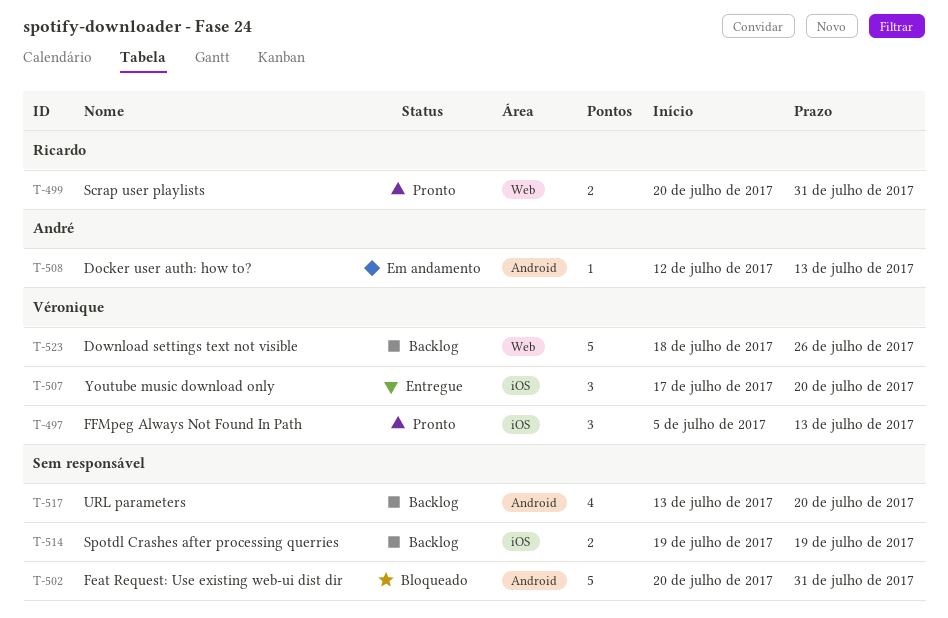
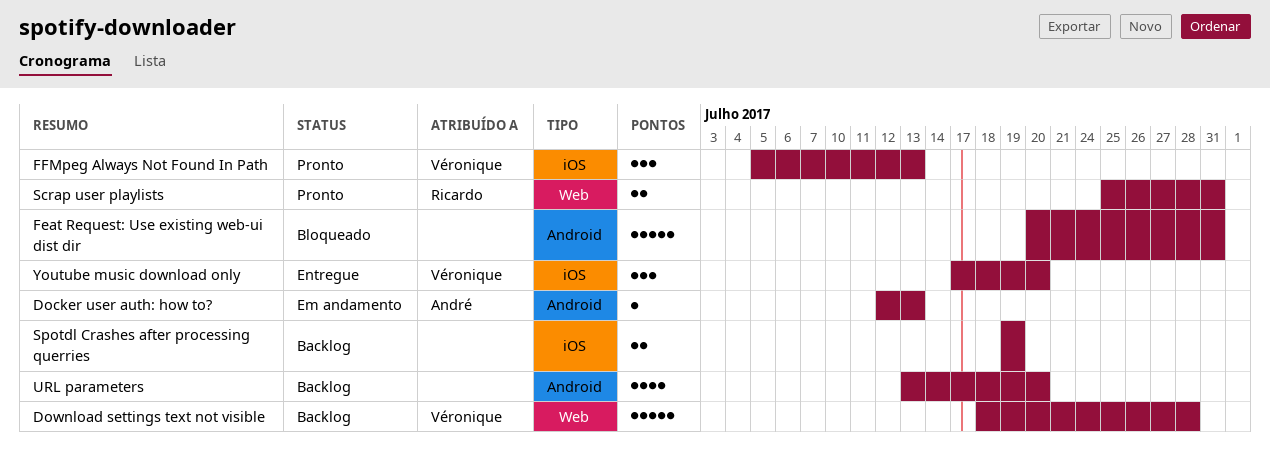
Download settings text not visible, due: Jul 26 -> Jul 28
Scrap user playlists, start: Jul 20 -> Jul 25

